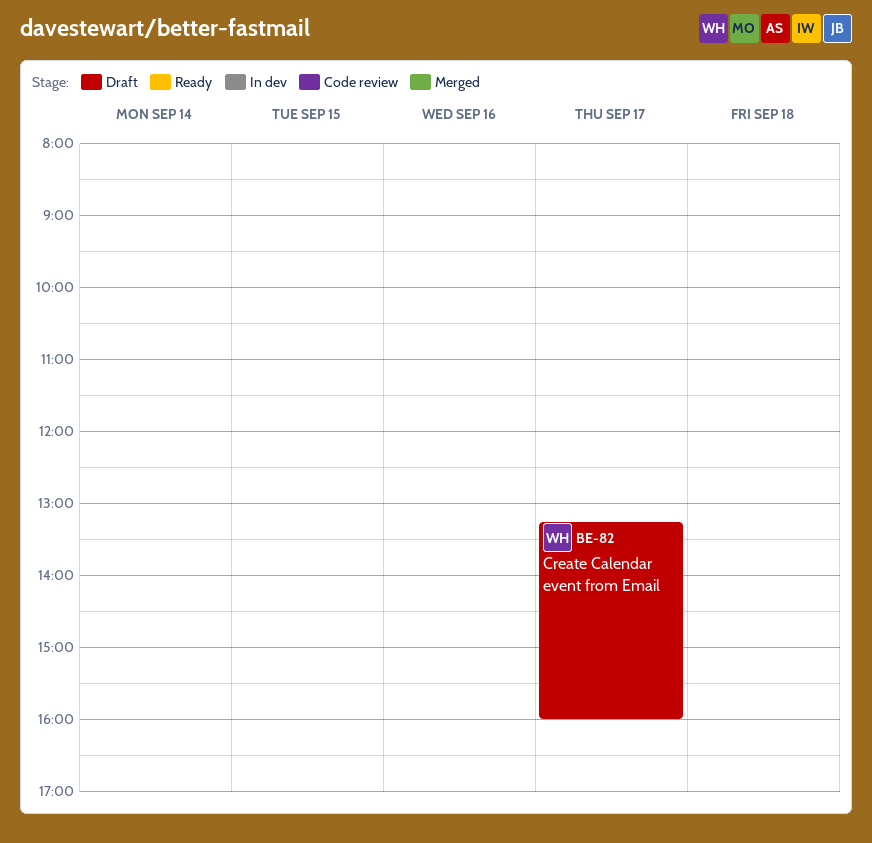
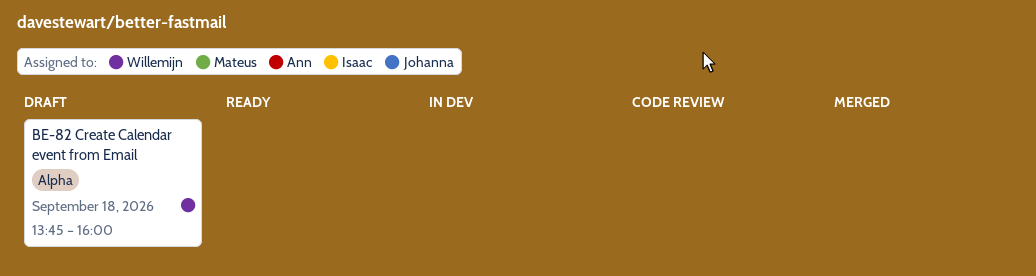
BE-82, day: Sep 17 -> Sep 18
BE-82, begins: 13:15 -> 13:45

